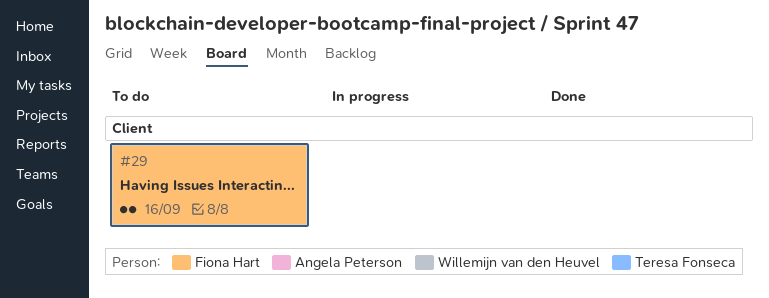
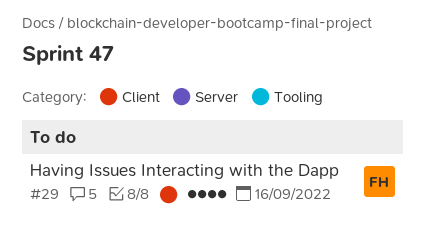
#29, estimate: 2 -> 4

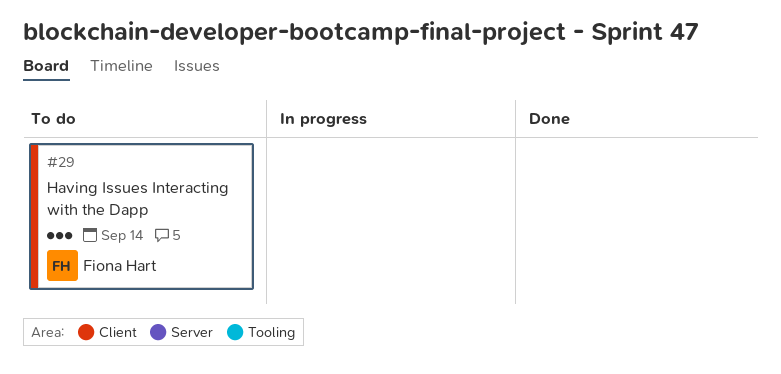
#29, estimate: 4 -> 3
#29, due: Sep 16 -> Sep 14

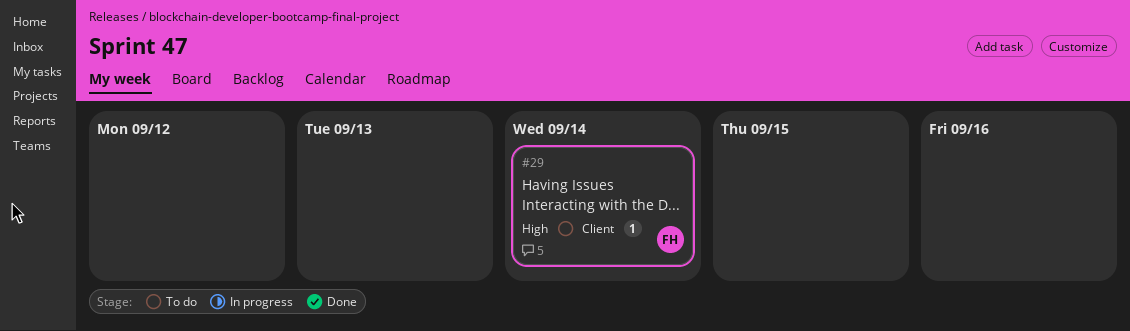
#29, estimate: 3 -> 1

